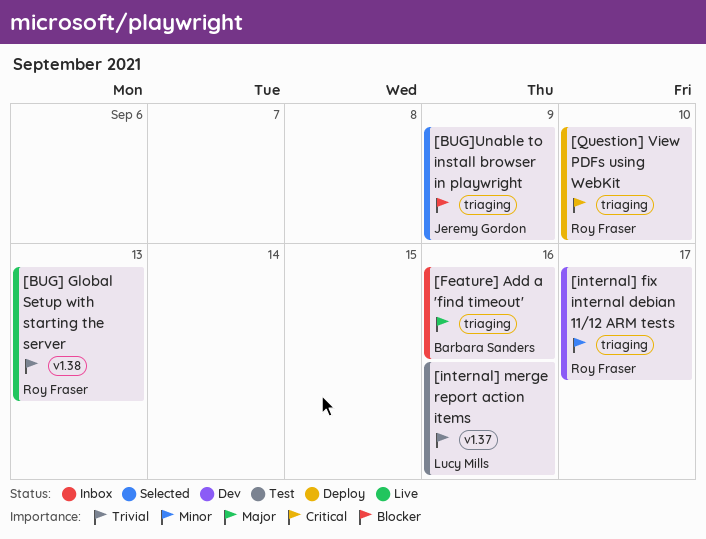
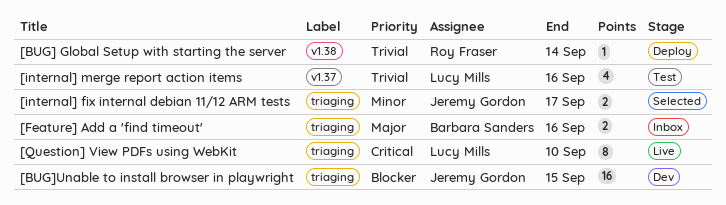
[BUG] Global Setup with starting the server, status: Live -> Deploy
[BUG] Global Setup with starting the server, due: Sep 13 -> Sep 14
[BUG]Unable to install browser in playwright, status: Selected -> Dev
[BUG]Unable to install browser in playwright, due: Sep 9 -> Sep 15
[internal] fix internal debian 11/12 ARM tests, status: Dev -> Selected
[internal] fix internal debian 11/12 ARM tests, owner: Roy Fraser -> Jeremy Gordon
[Question] View PDFs using WebKit, status: Deploy -> Live
[Question] View PDFs using WebKit, owner: Roy Fraser -> Lucy Mills

